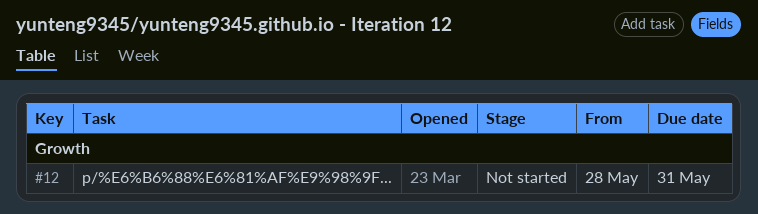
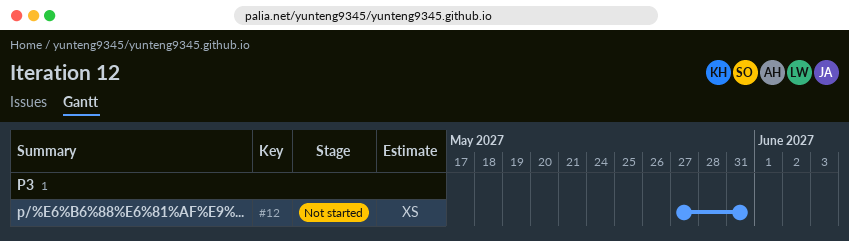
#12, start: May 28 -> May 27

